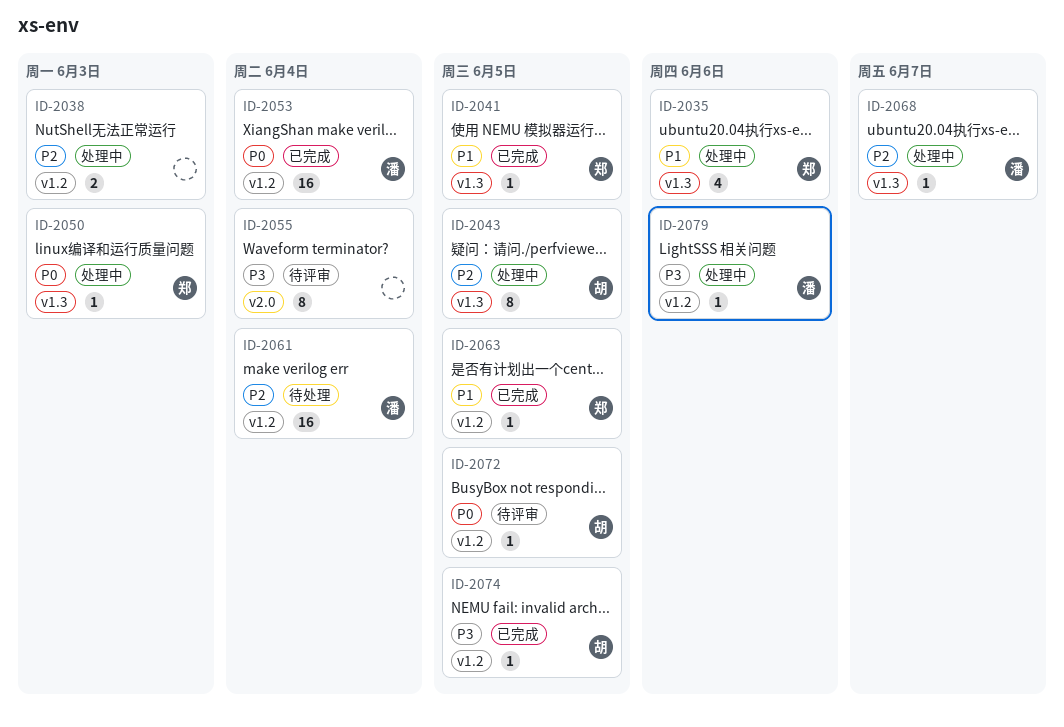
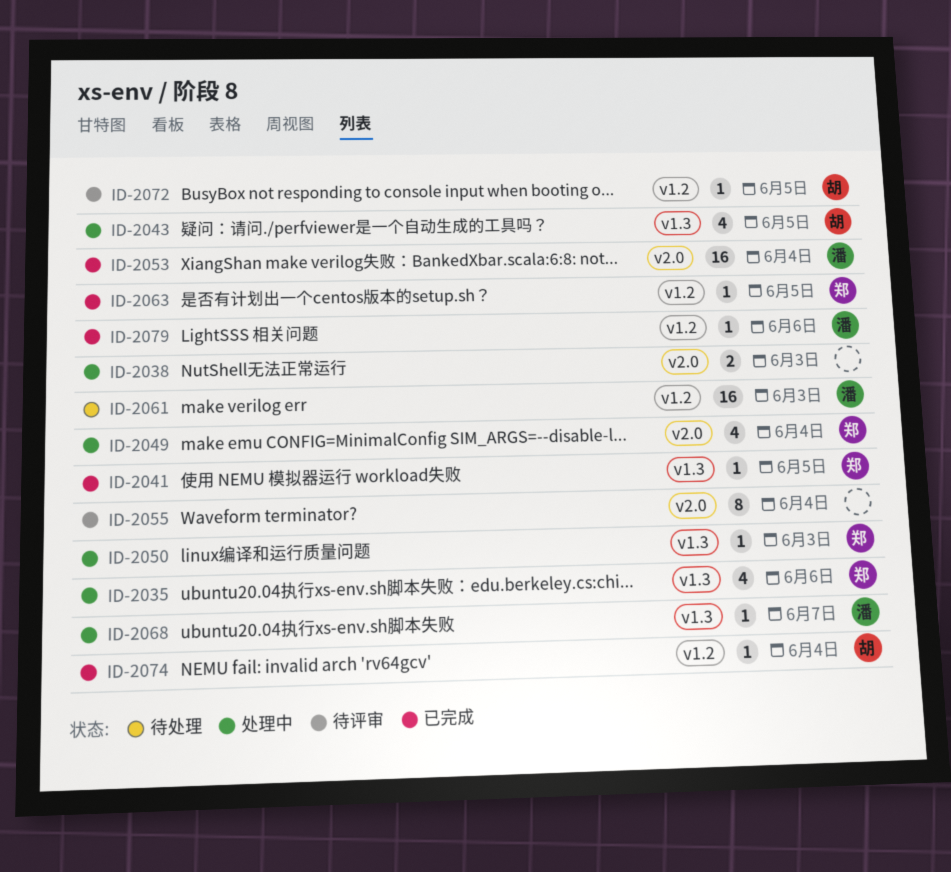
ID-2038, label: v1.2 -> v2.0
ID-2043, estimate: 8 -> 4
ID-2049: none -> present
ID-2053, label: v1.2 -> v2.0
ID-2061, due: Jun 4 -> Jun 3
ID-2074, due: Jun 5 -> Jun 4
ID-2079, status: 处理中 -> 已完成

